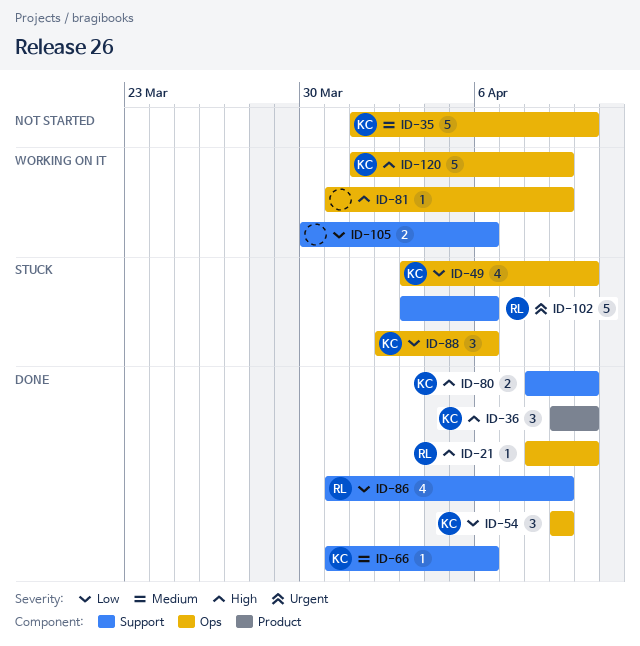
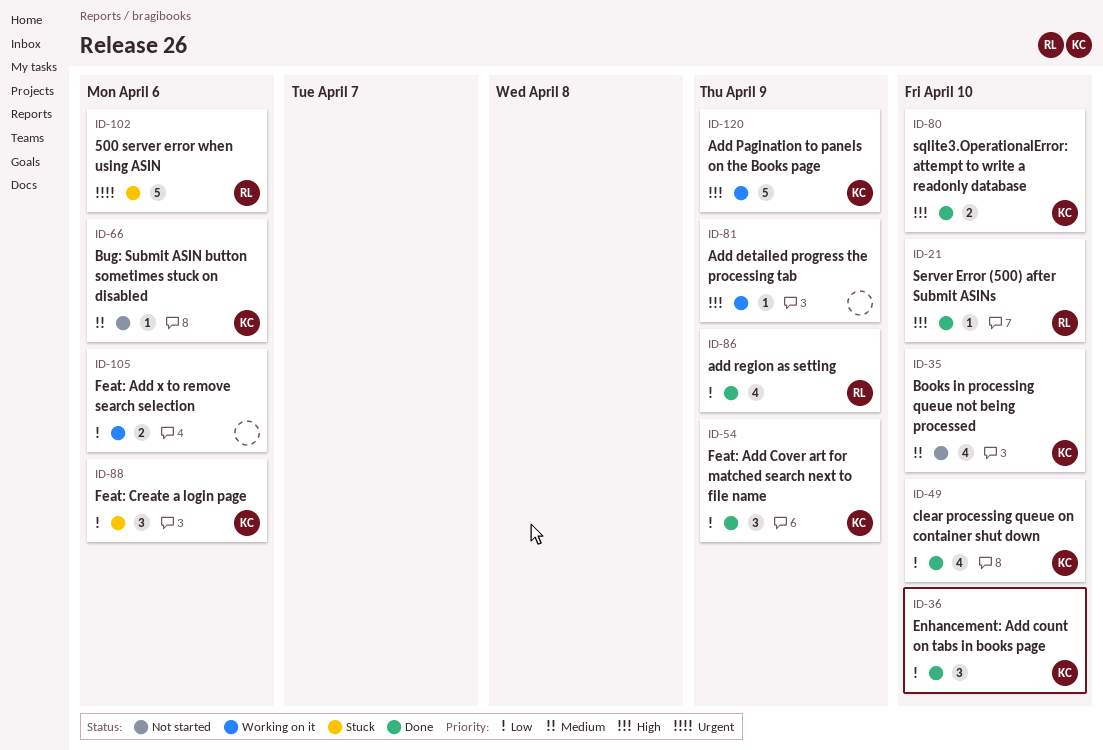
ID-35, estimate: 5 -> 4
ID-36, priority: High -> Low
ID-49, status: Stuck -> Done
ID-66, status: Done -> Not started

